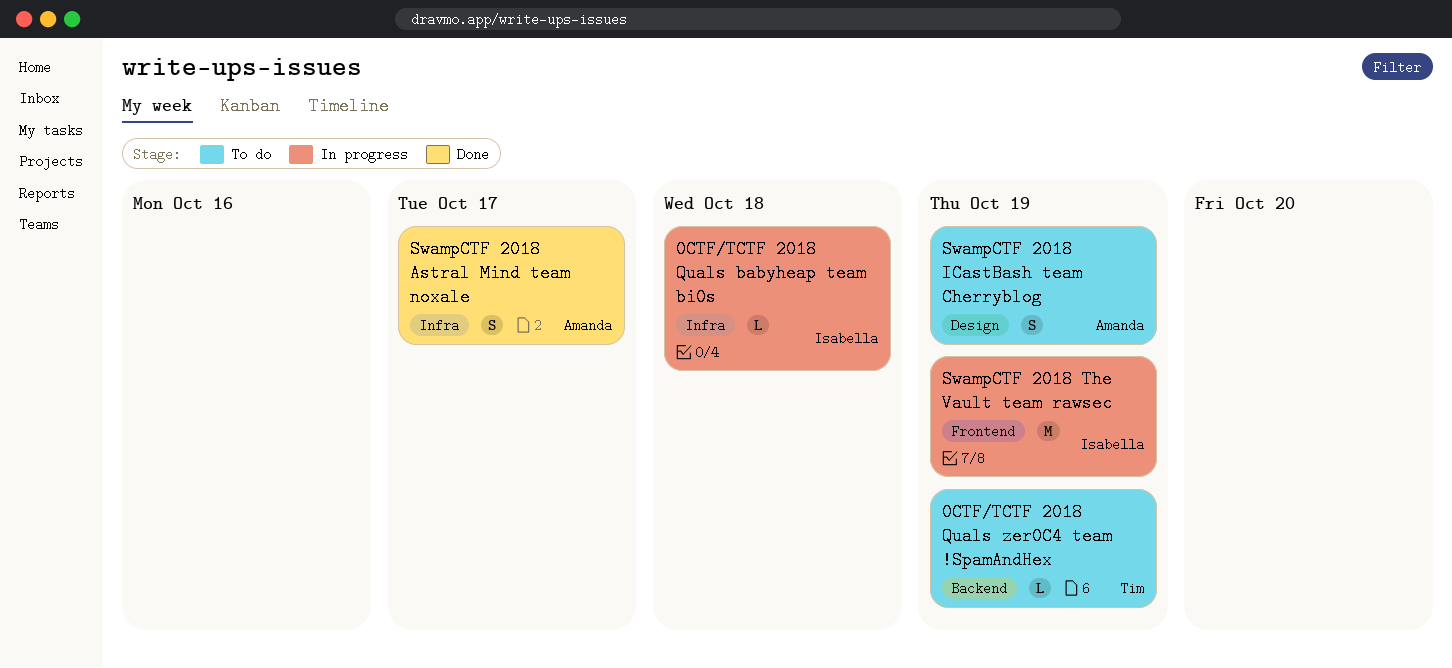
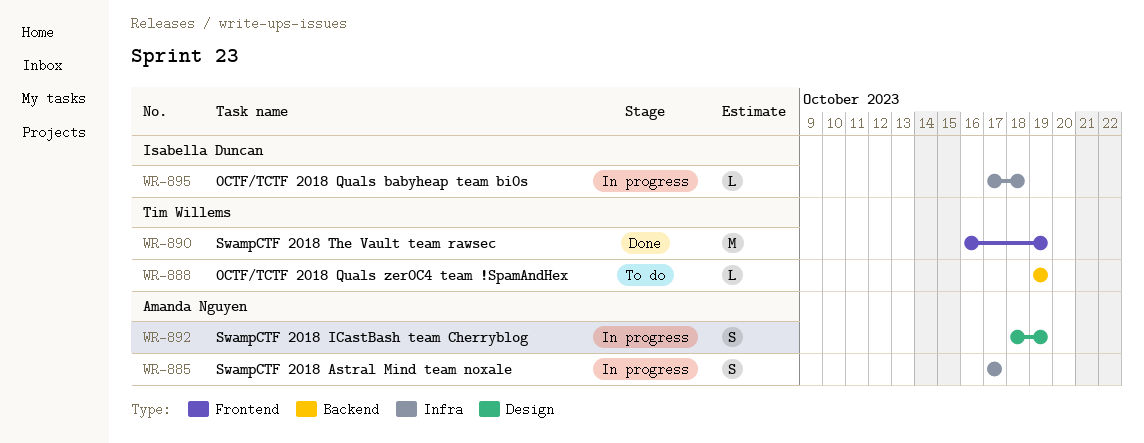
SwampCTF 2018 Astral Mind team noxale, status: Done -> In progress
SwampCTF 2018 ICastBash team Cherryblog, status: To do -> In progress
SwampCTF 2018 The Vault team rawsec, status: In progress -> Done
SwampCTF 2018 The Vault team rawsec, owner: Isabella Duncan -> Tim Willems

